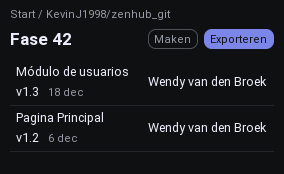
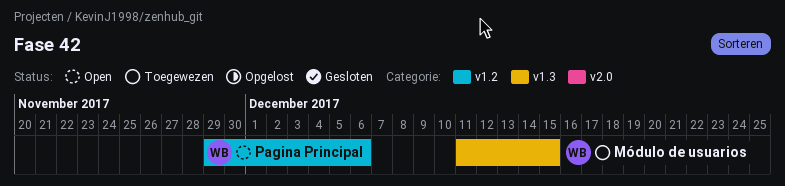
Módulo de usuarios, due: Dec 18 -> Dec 15

